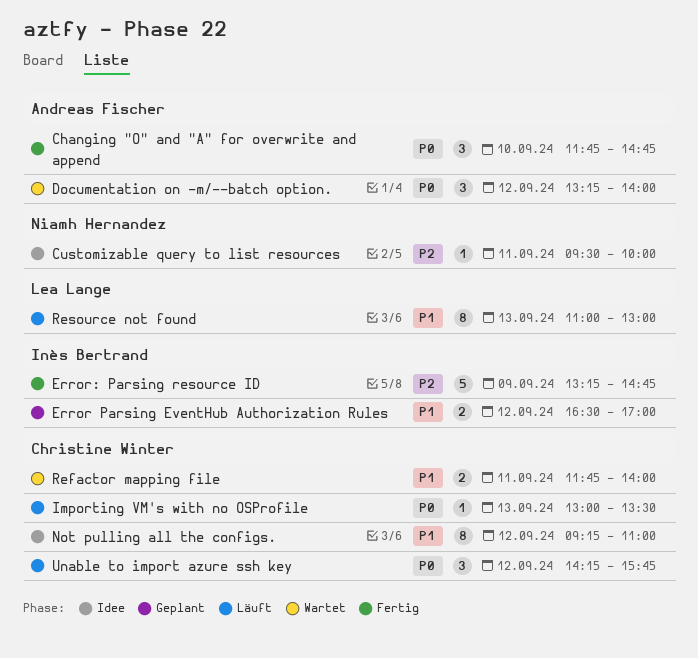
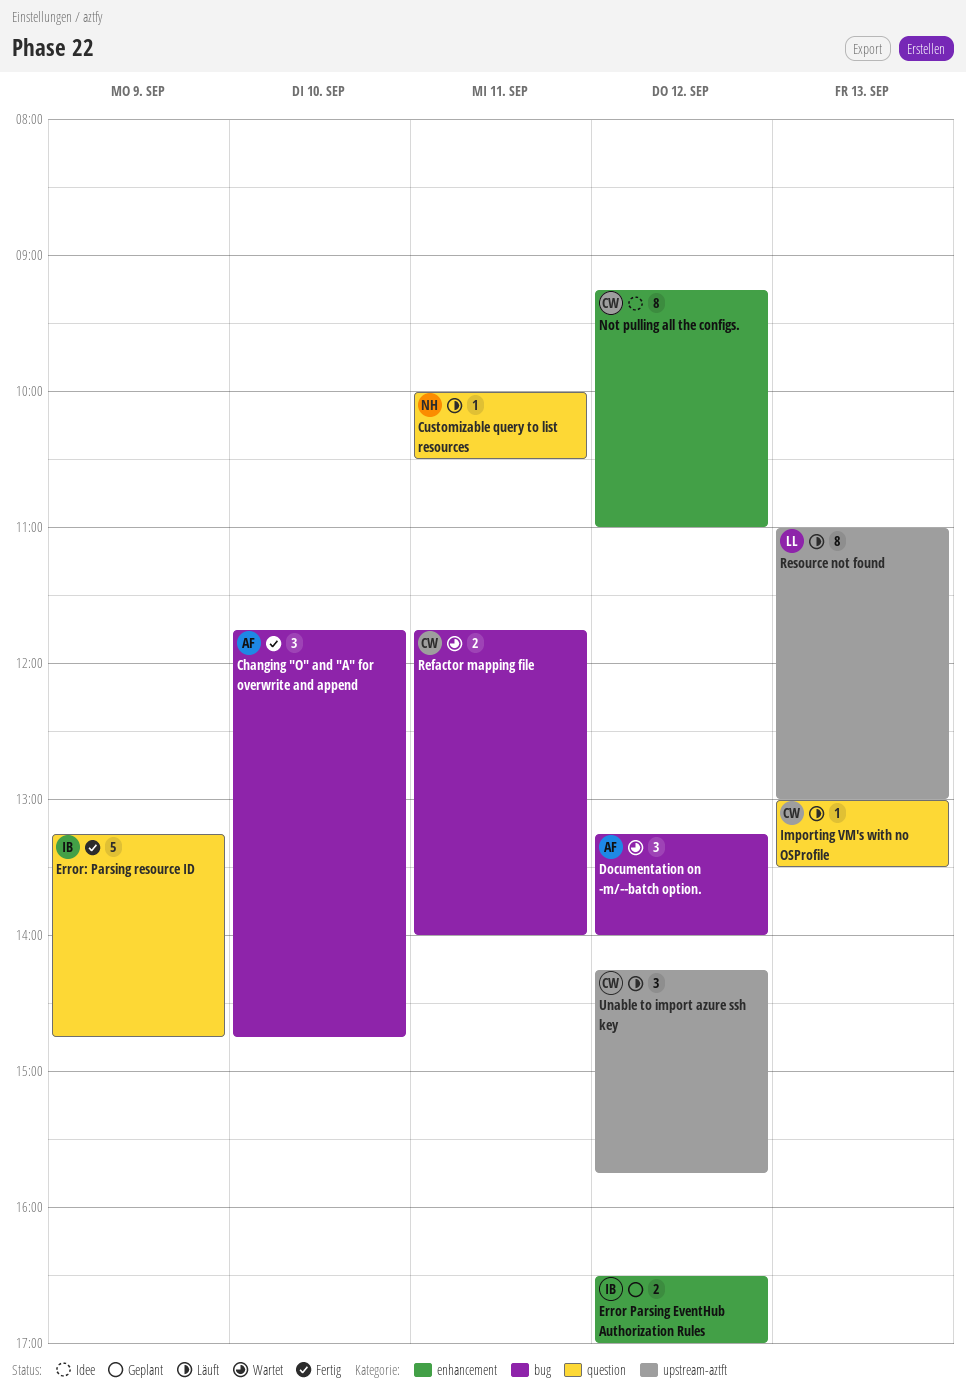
Customizable query to list resources, status: Idee -> Läuft
Customizable query to list resources, begins: 09:30 -> 10:00
Customizable query to list resources, ends: 10:00 -> 10:30

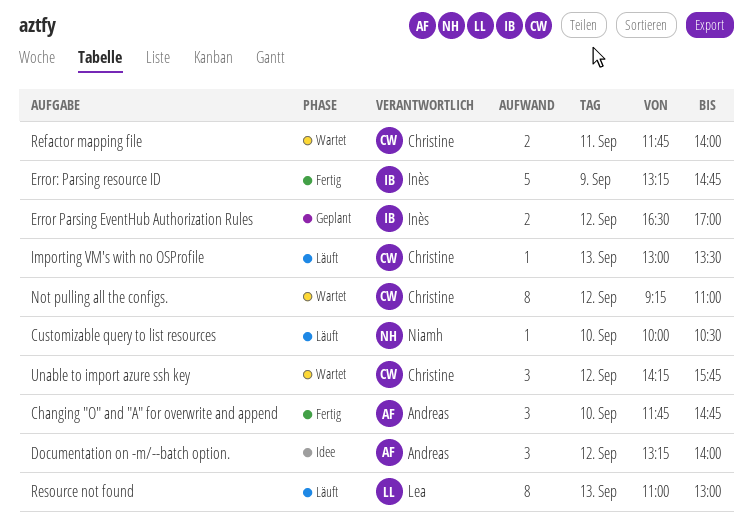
Customizable query to list resources, day: Sep 11 -> Sep 10
Documentation on -m/--batch option., status: Wartet -> Idee
Not pulling all the configs., status: Idee -> Wartet
Unable to import azure ssh key, status: Läuft -> Wartet

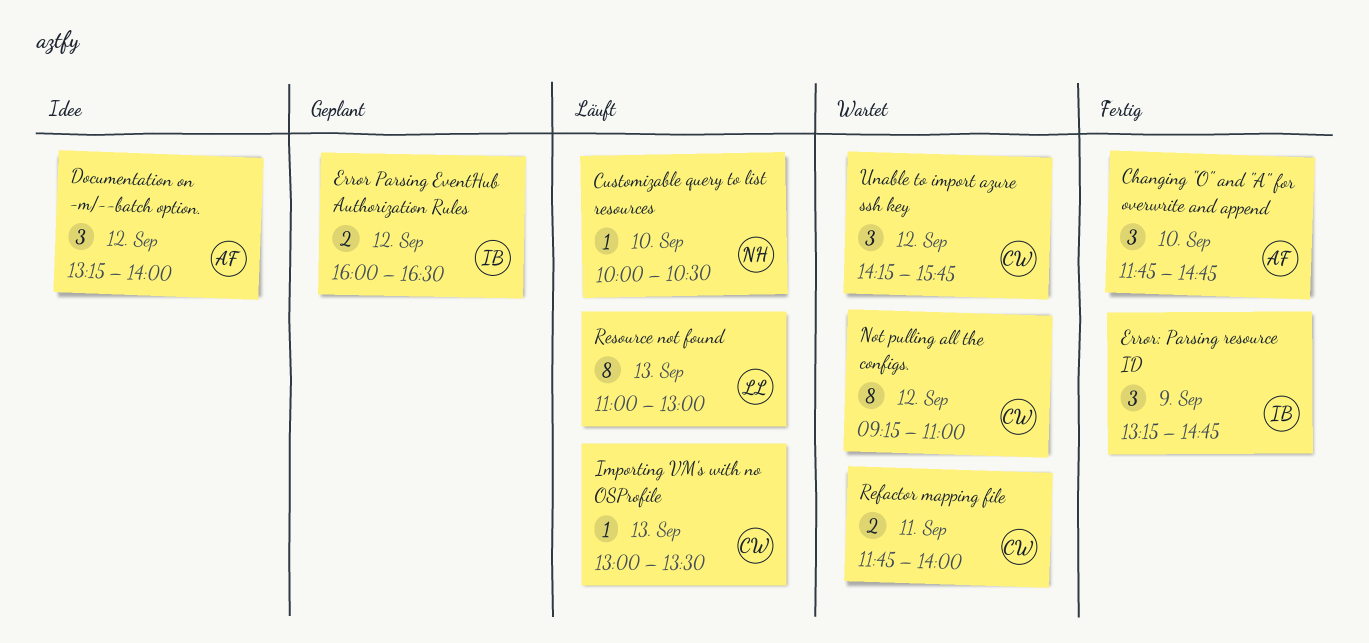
Error Parsing EventHub Authorization Rules, begins: 16:30 -> 16:00
Error Parsing EventHub Authorization Rules, ends: 17:00 -> 16:30
Error: Parsing resource ID, estimate: 5 -> 3

